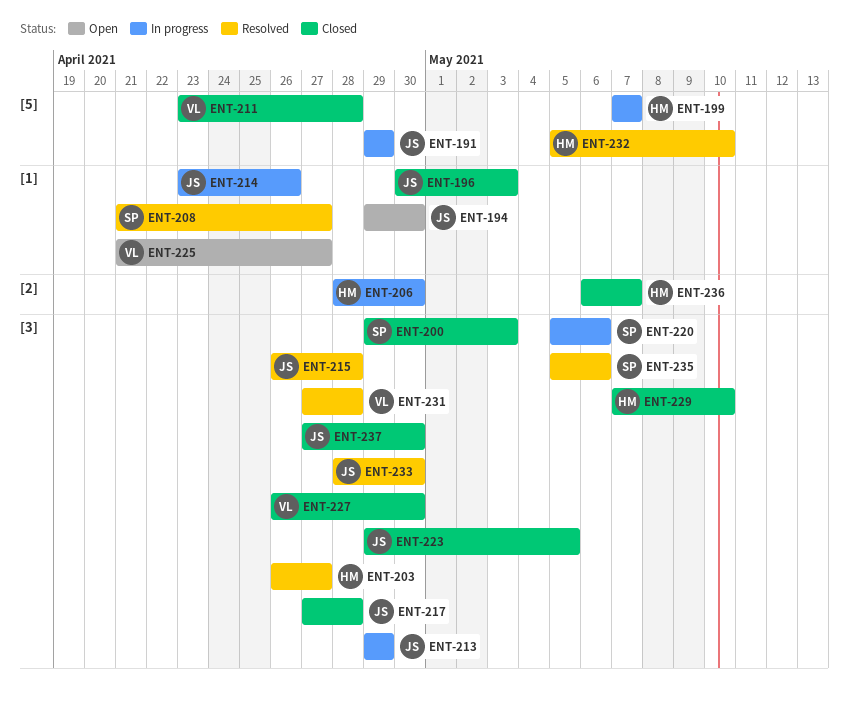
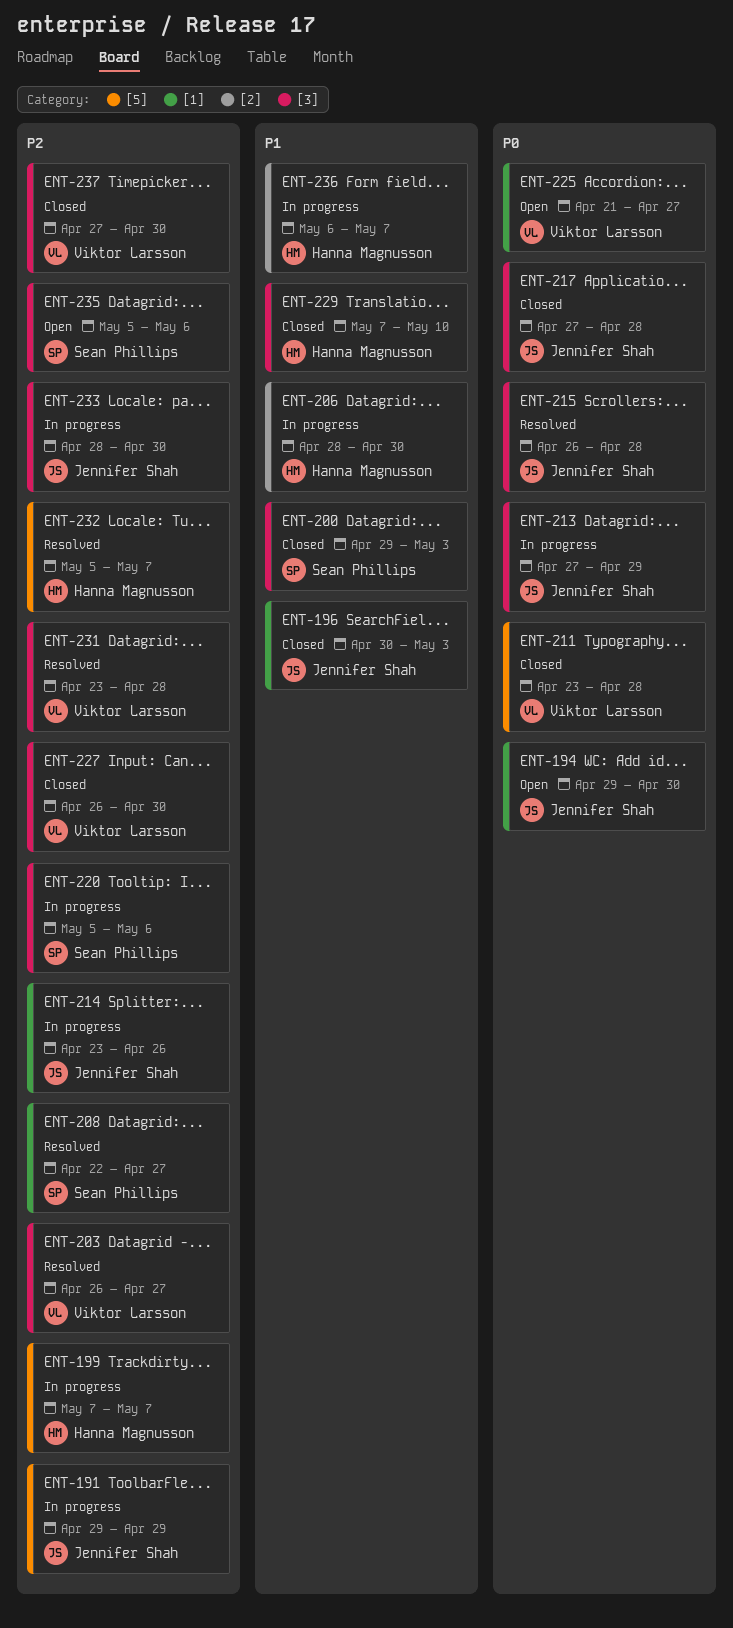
ENT-203, owner: Hanna Magnusson -> Viktor Larsson
ENT-208, start: Apr 21 -> Apr 22
ENT-213, start: Apr 29 -> Apr 27
ENT-223: present -> none
ENT-231, start: Apr 27 -> Apr 23
ENT-232, due: May 10 -> May 7
ENT-233, status: Resolved -> In progress
ENT-235, status: Resolved -> Open
ENT-236, status: Closed -> In progress
ENT-237, owner: Jennifer Shah -> Viktor Larsson

